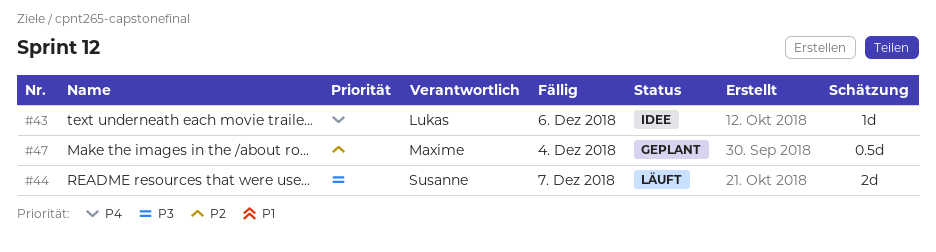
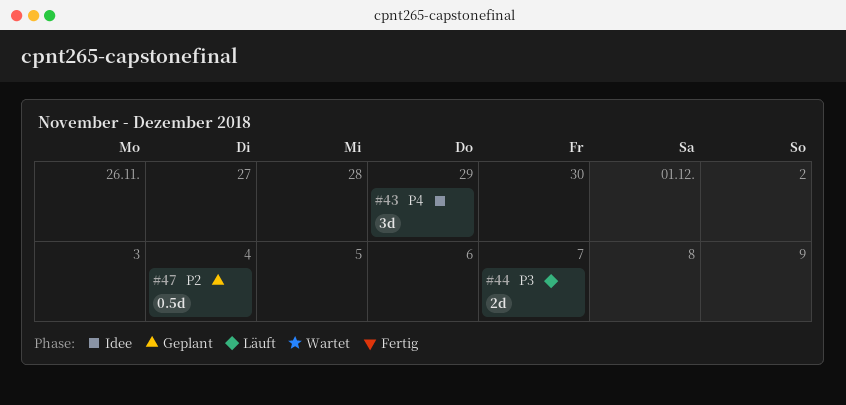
#43, estimate: 1d -> 3d
#43, due: Dec 6 -> Nov 29

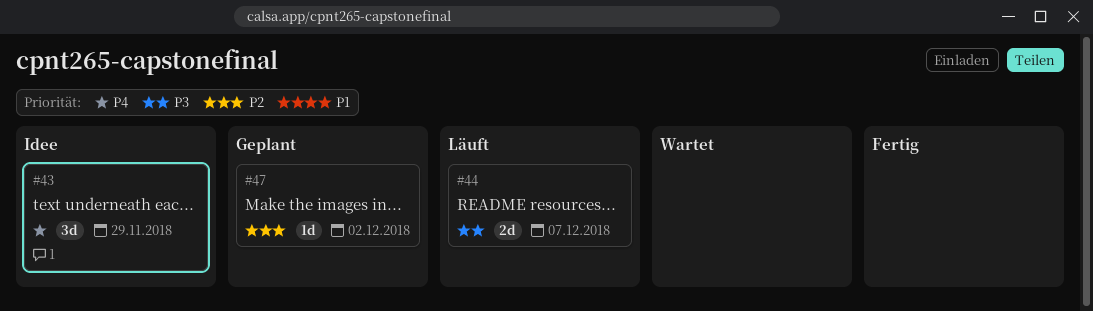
#47, estimate: 0.5d -> 1d
#47, due: Dec 4 -> Dec 2

